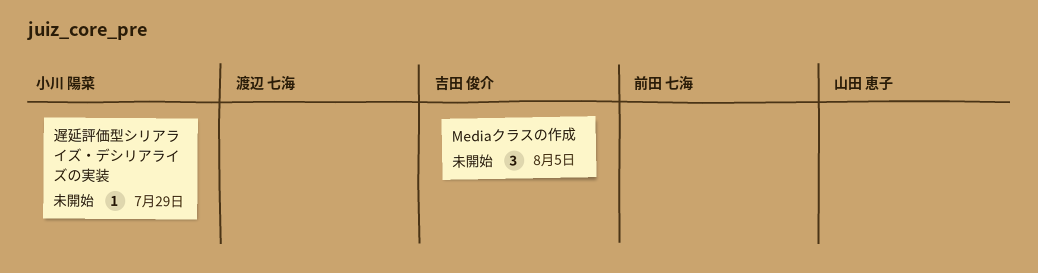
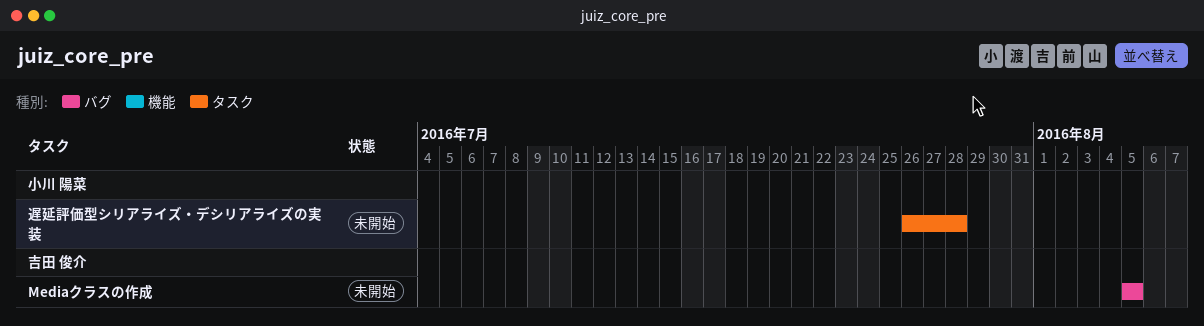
遅延評価型シリアライズ・デシリアライズの実装, due: Jul 29 -> Jul 28

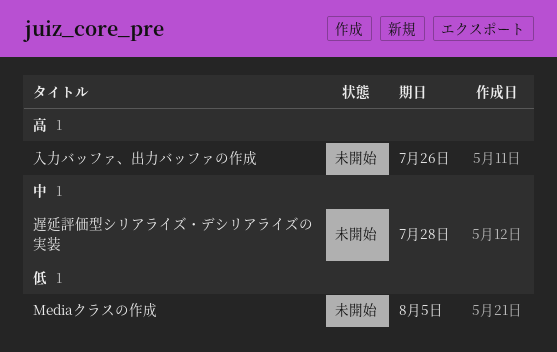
入力バッファ、出力バッファの作成: none -> present

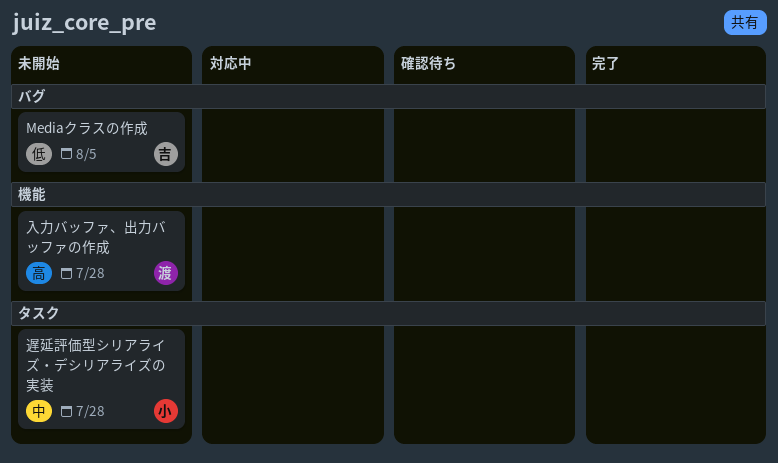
入力バッファ、出力バッファの作成, due: Jul 26 -> Jul 28

